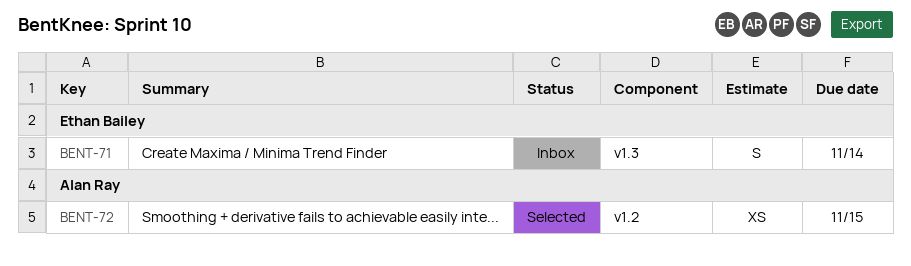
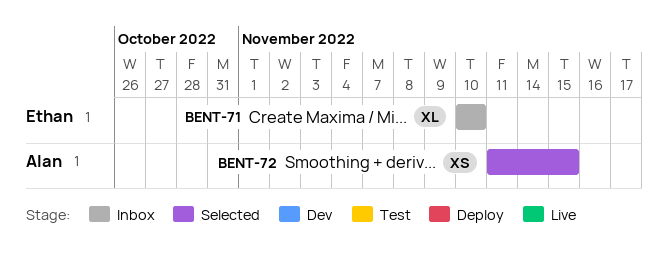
BENT-71, estimate: S -> XL
BENT-71, due: Nov 14 -> Nov 10

